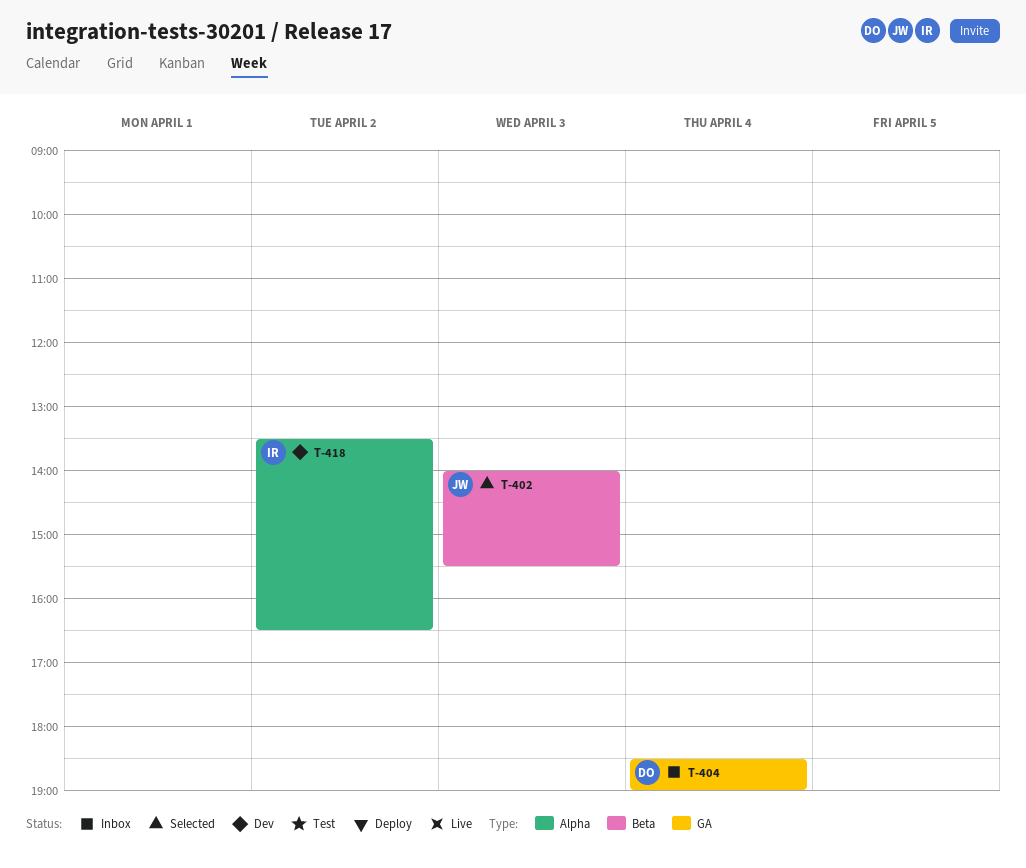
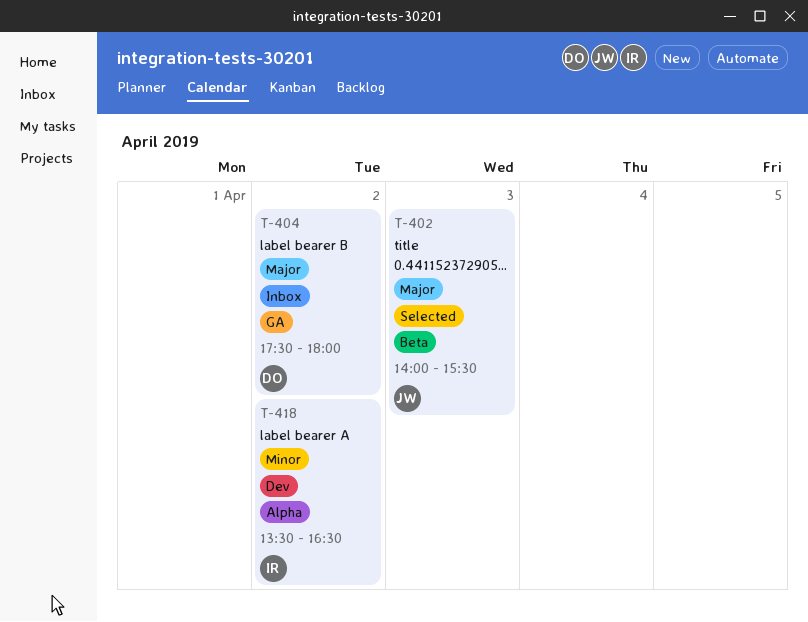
T-404, day: Apr 4 -> Apr 2
T-404, begins: 18:30 -> 17:30
T-404, ends: 19:00 -> 18:00

